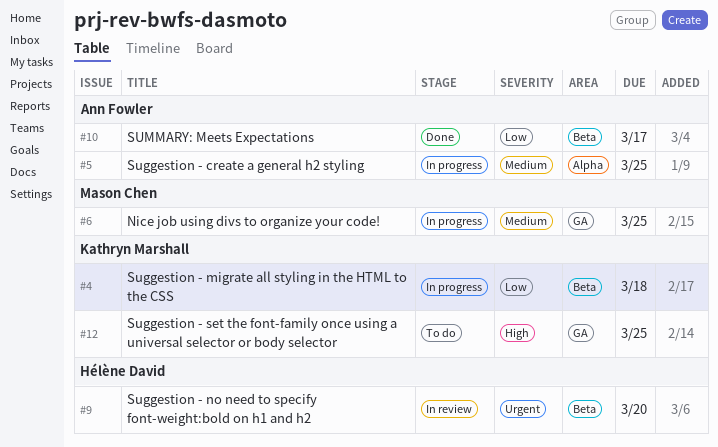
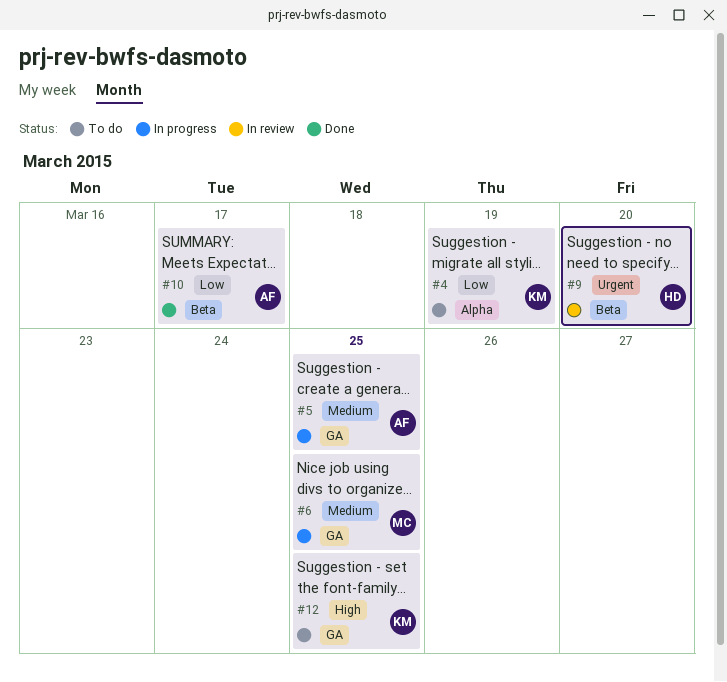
#4, status: In progress -> To do
#4, label: Beta -> Alpha
#4, due: Mar 18 -> Mar 19
#5, label: Alpha -> GA

